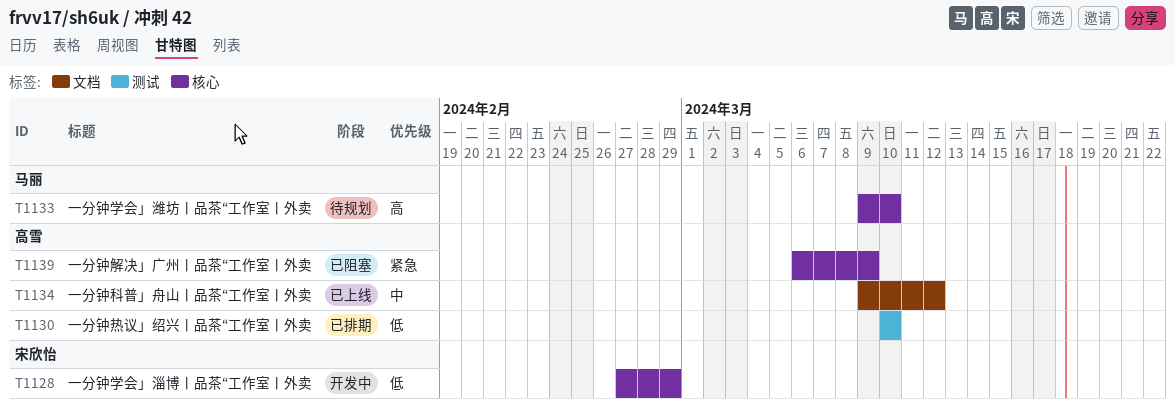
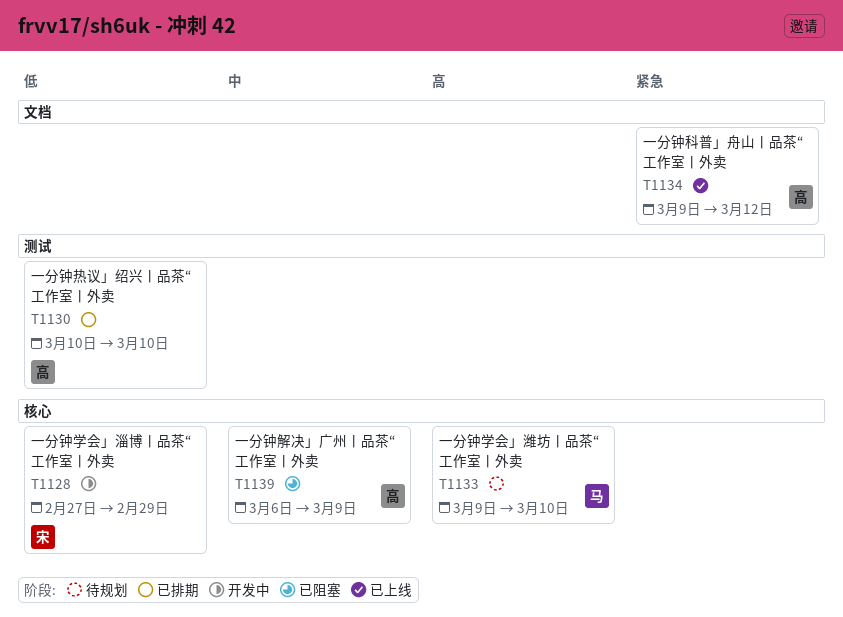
T1134, priority: 中 -> 紧急
T1139, priority: 紧急 -> 中

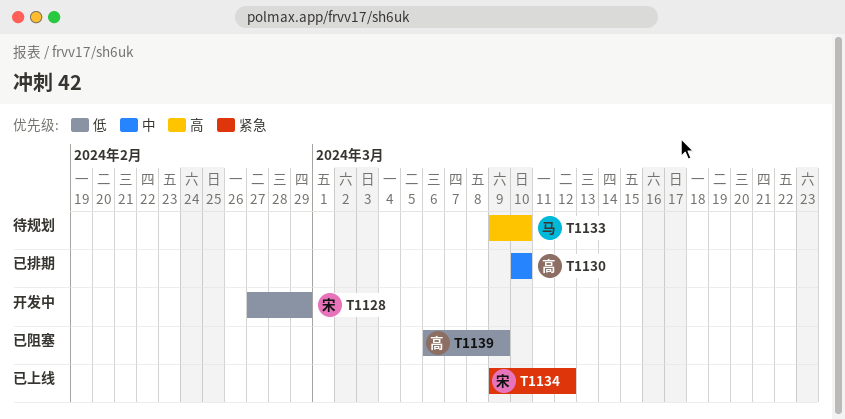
T1130, priority: 低 -> 中
T1134, owner: 高 -> 宋
T1139, priority: 中 -> 低

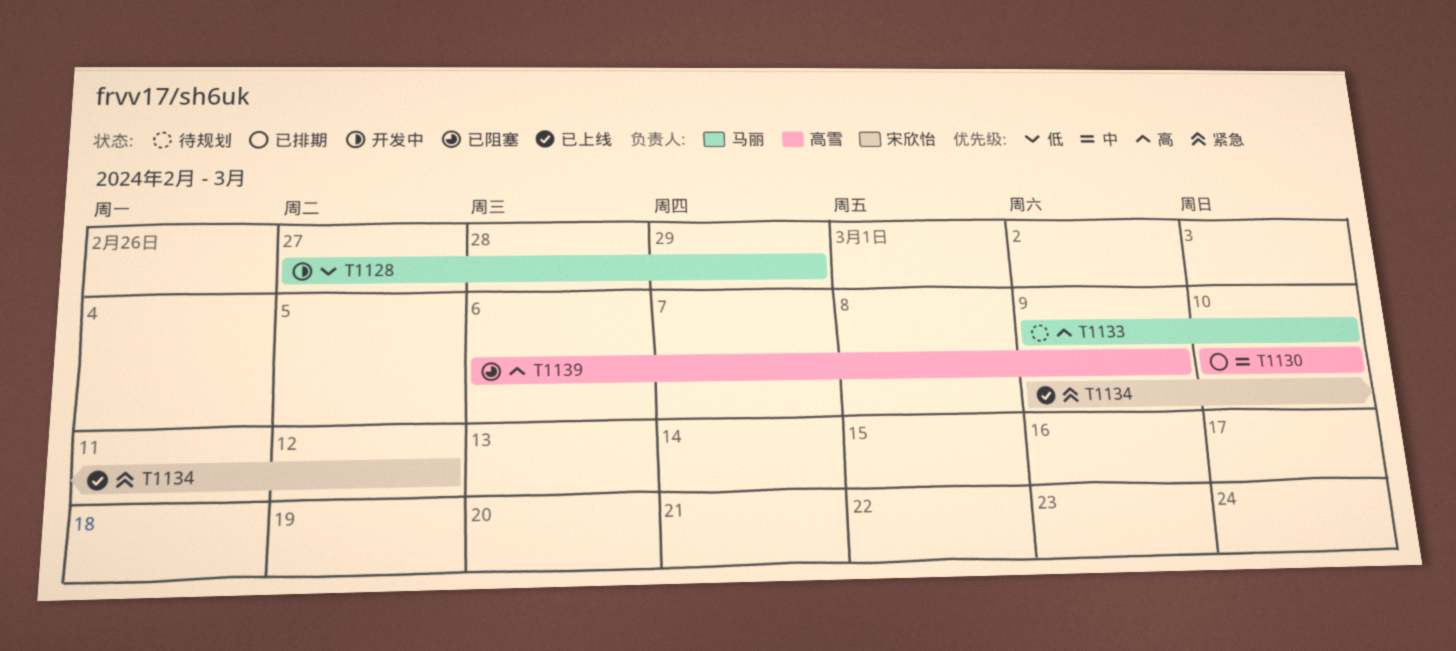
T1128, owner: 宋欣怡 -> 马丽
T1139, priority: 低 -> 高

